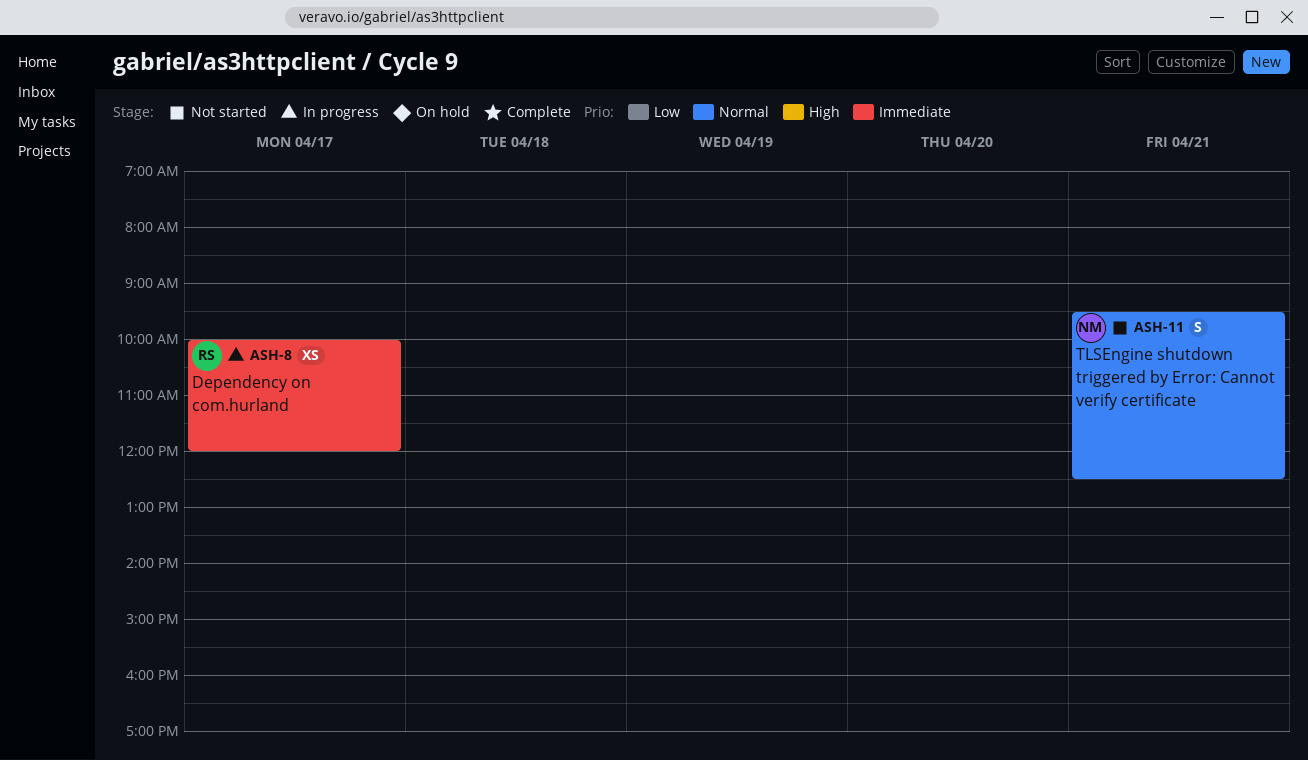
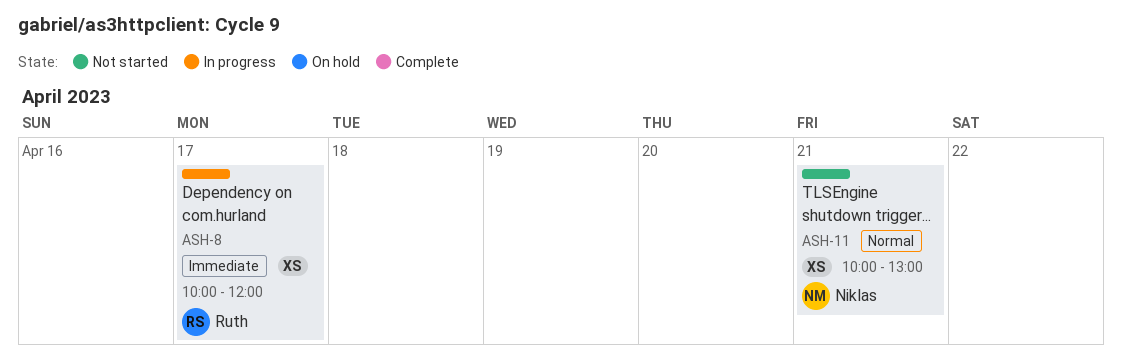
ASH-11, estimate: S -> XS
ASH-11, begins: 09:30 -> 10:00
ASH-11, ends: 12:30 -> 13:00

